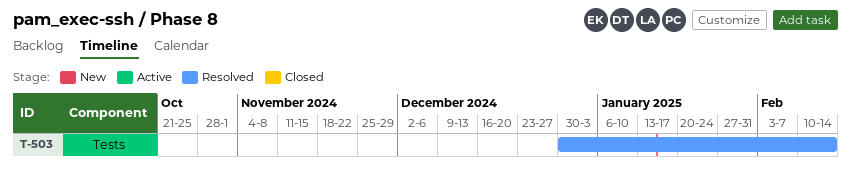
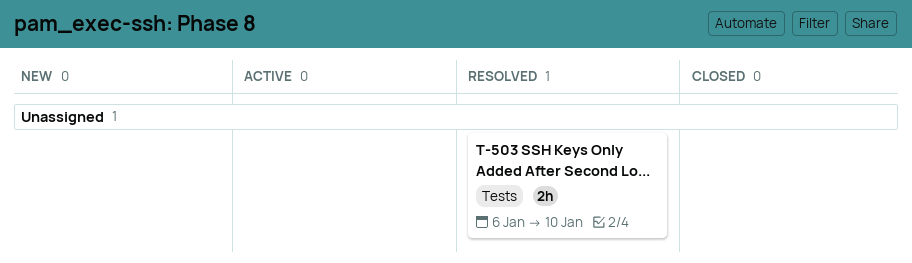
T-503, start: Dec 30 -> Jan 6
T-503, due: Feb 14 -> Jan 10

